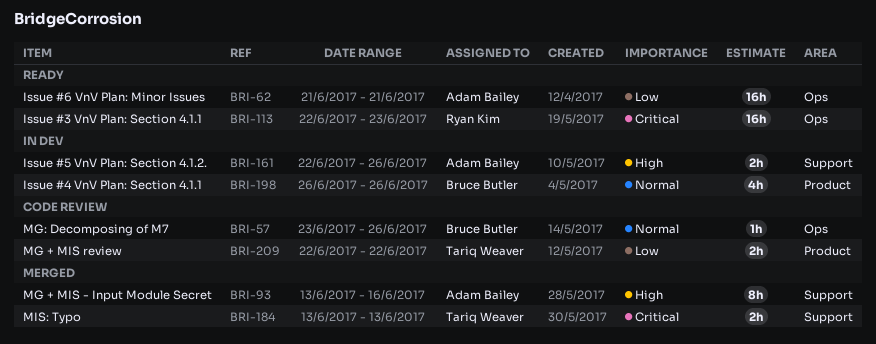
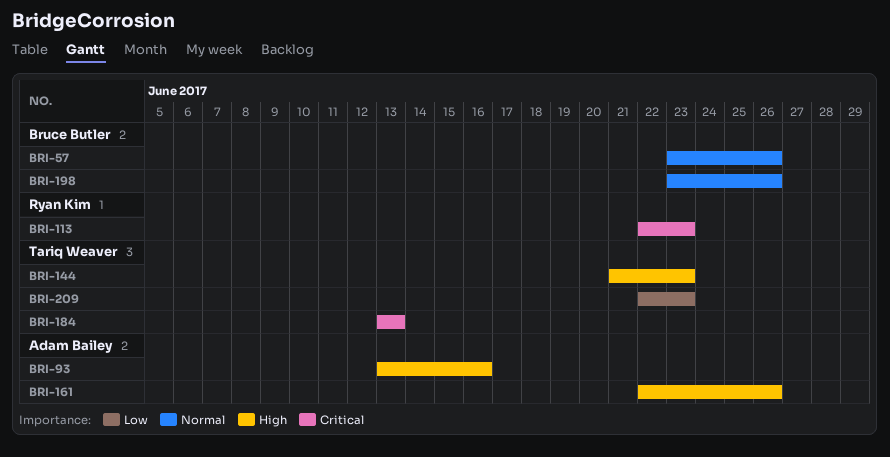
BRI-62: present -> none
BRI-144: none -> present
BRI-198, start: Jun 26 -> Jun 23
BRI-209, due: Jun 22 -> Jun 23

